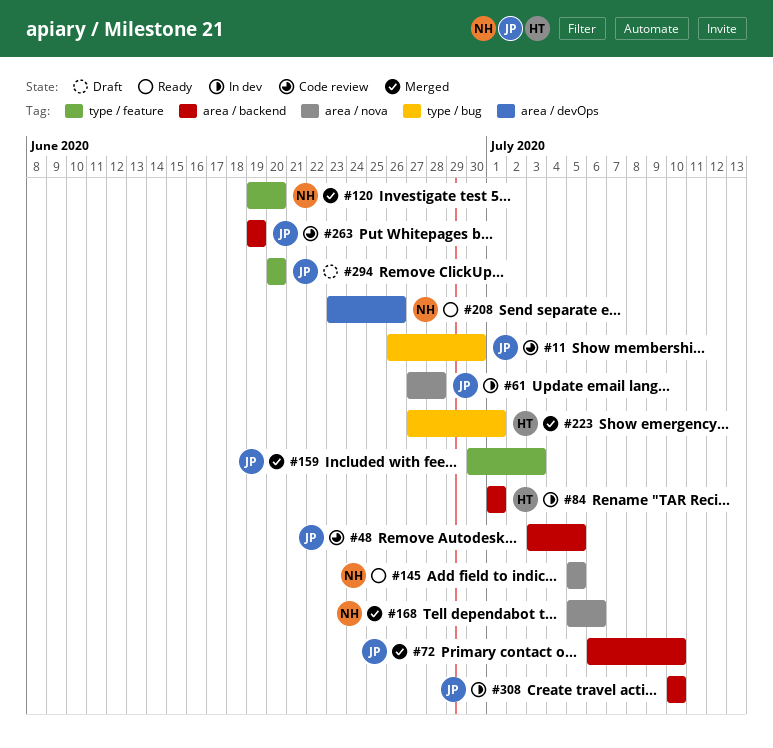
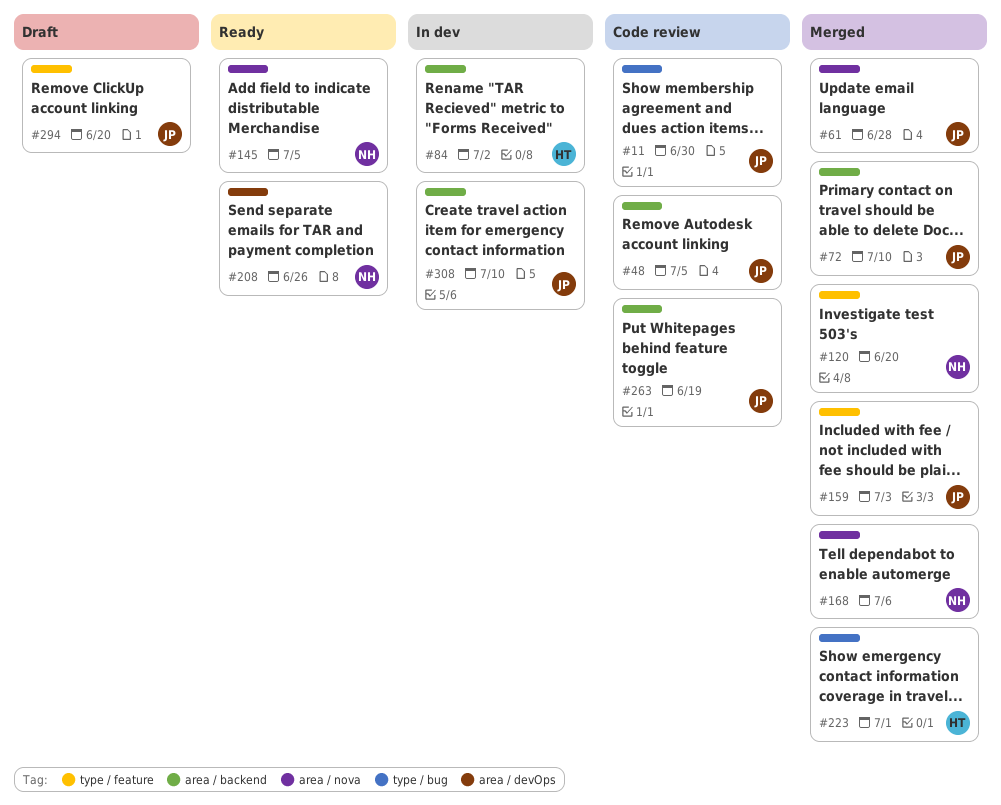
#61, status: In dev -> Merged
#84, due: Jul 1 -> Jul 2

